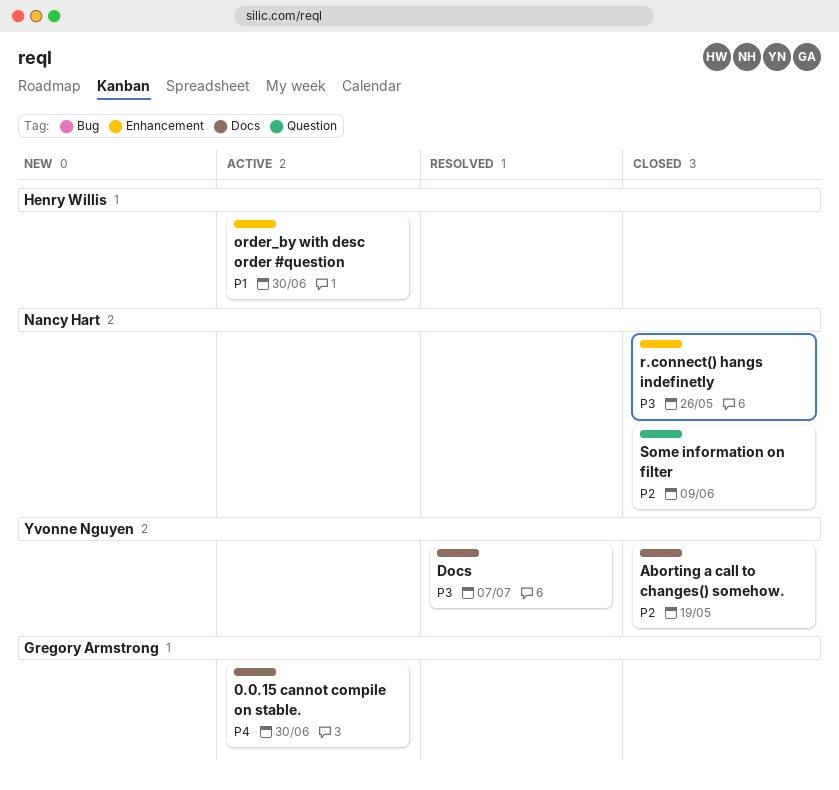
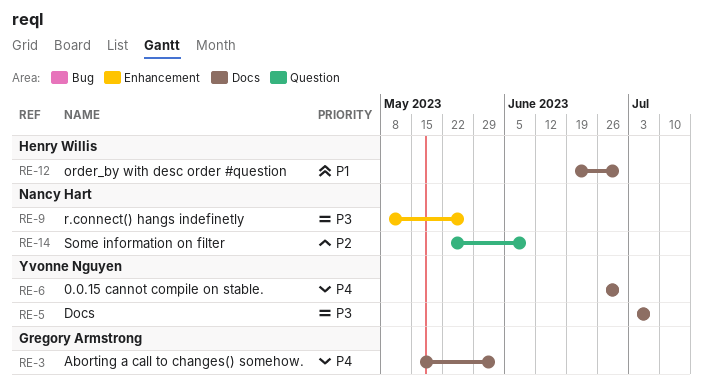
0.0.15 cannot compile on stable., owner: Gregory Armstrong -> Yvonne Nguyen
Aborting a call to changes() somehow., owner: Yvonne Nguyen -> Gregory Armstrong
Aborting a call to changes() somehow., priority: P2 -> P4
Aborting a call to changes() somehow., due: May 19 -> Jun 2
order_by with desc order #question, label: Enhancement -> Docs

